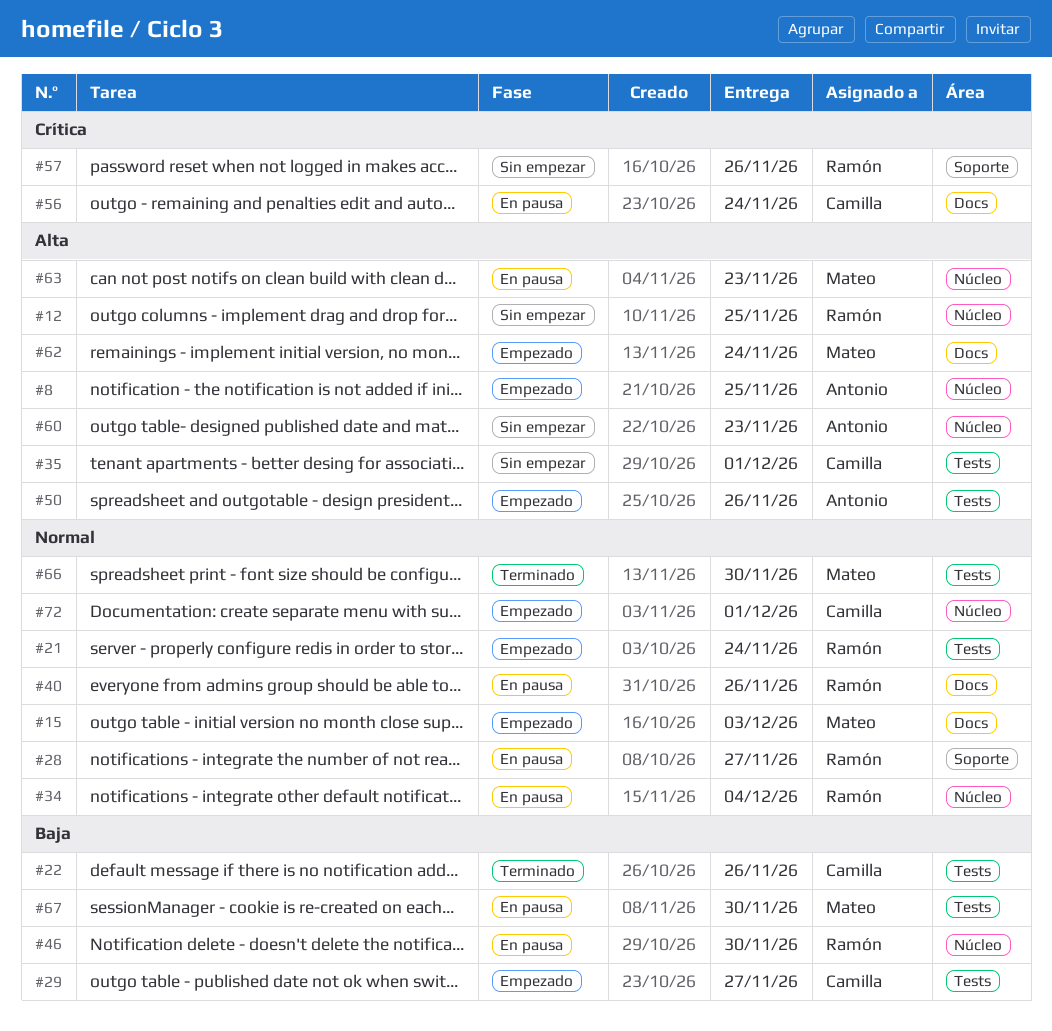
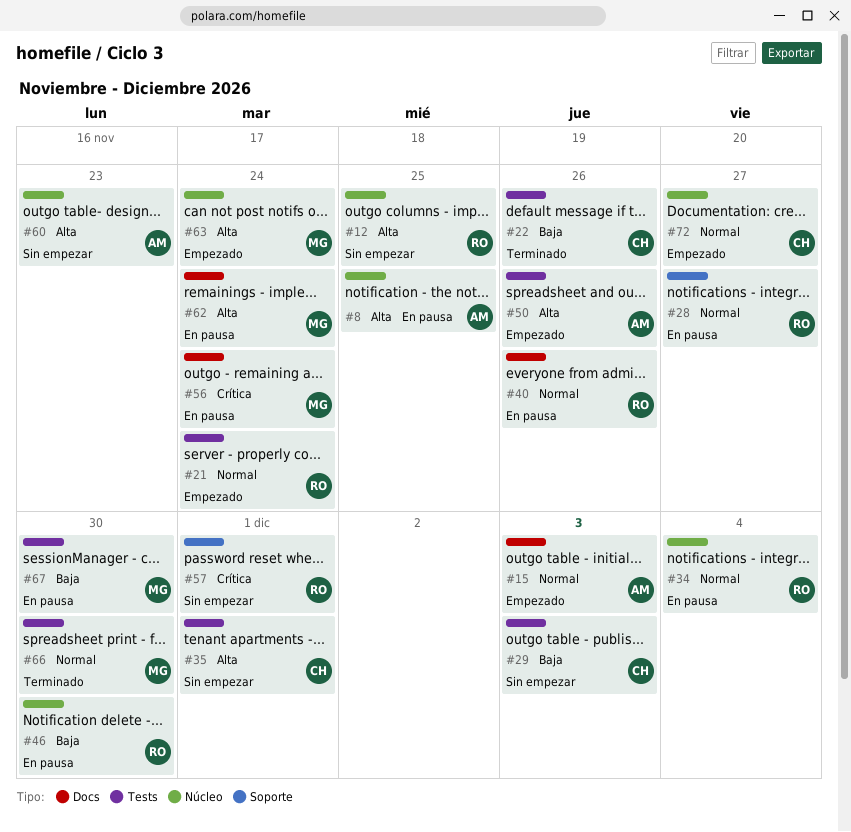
#8, status: Empezado -> En pausa
#15, owner: Mateo -> Antonio
#29, status: Empezado -> Sin empezar
#29, due: Nov 27 -> Dec 3
#56, owner: Camilla -> Mateo
#57, due: Nov 26 -> Dec 1
#62, status: Empezado -> En pausa
#63, status: En pausa -> Empezado
#63, due: Nov 23 -> Nov 24
#72, due: Dec 1 -> Nov 27

